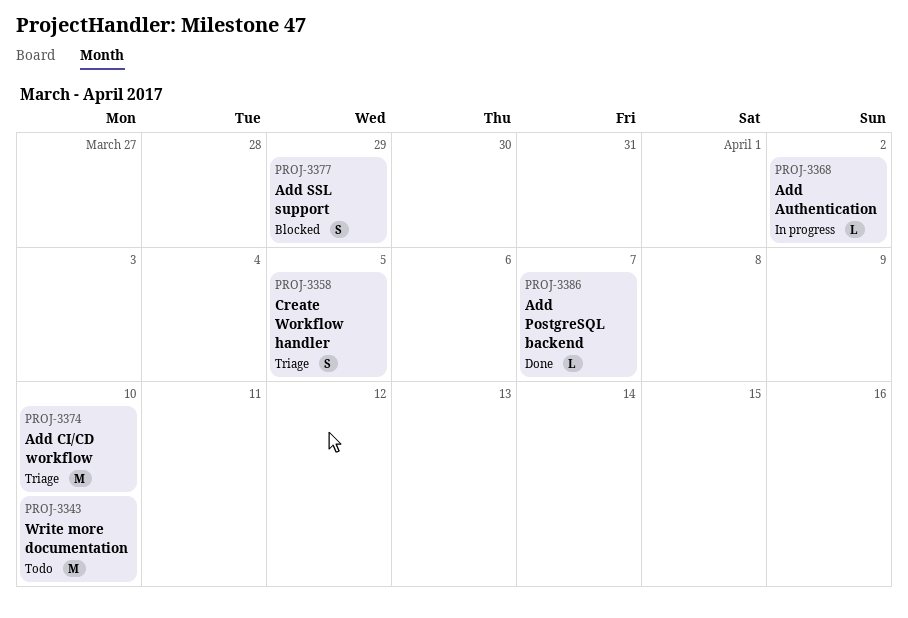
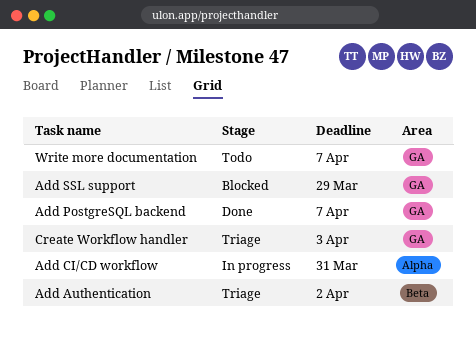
Add Authentication, status: In progress -> Triage
Add CI/CD workflow, status: Triage -> In progress
Add CI/CD workflow, due: Apr 10 -> Mar 31
Create Workflow handler, due: Apr 5 -> Apr 3
Write more documentation, due: Apr 10 -> Apr 7

